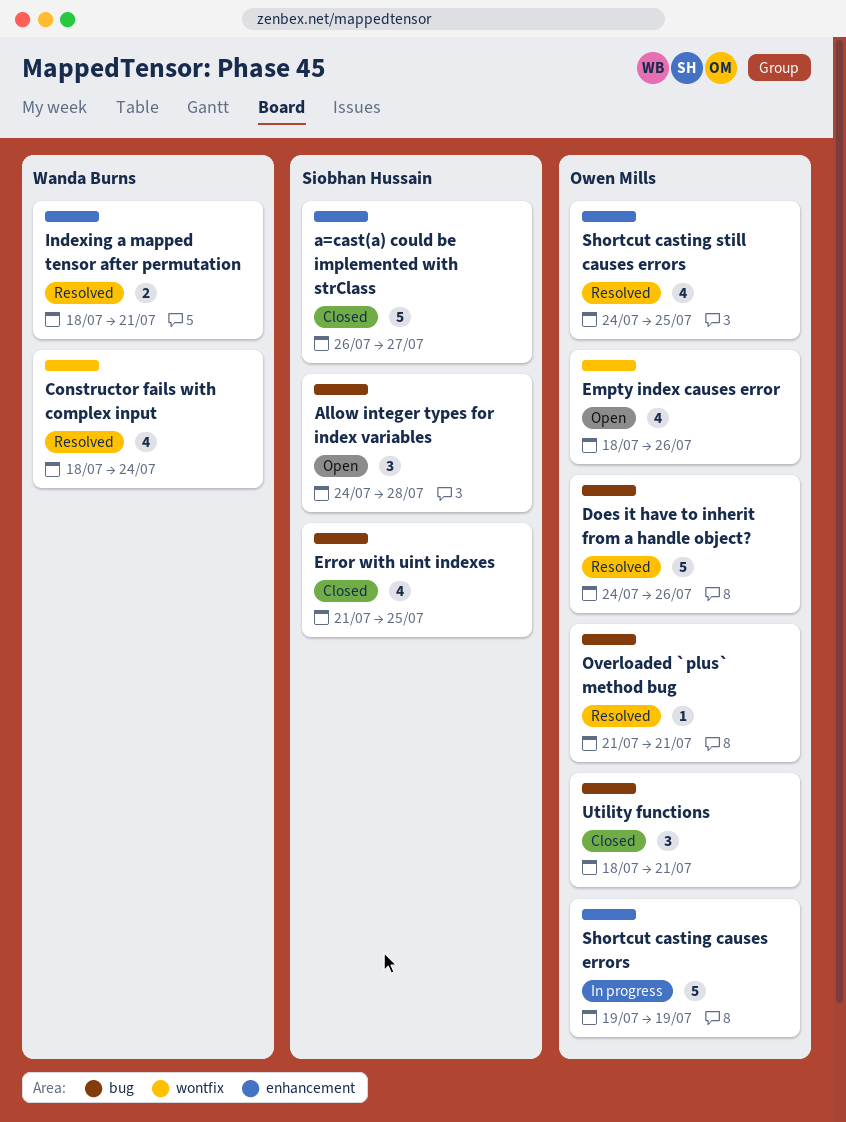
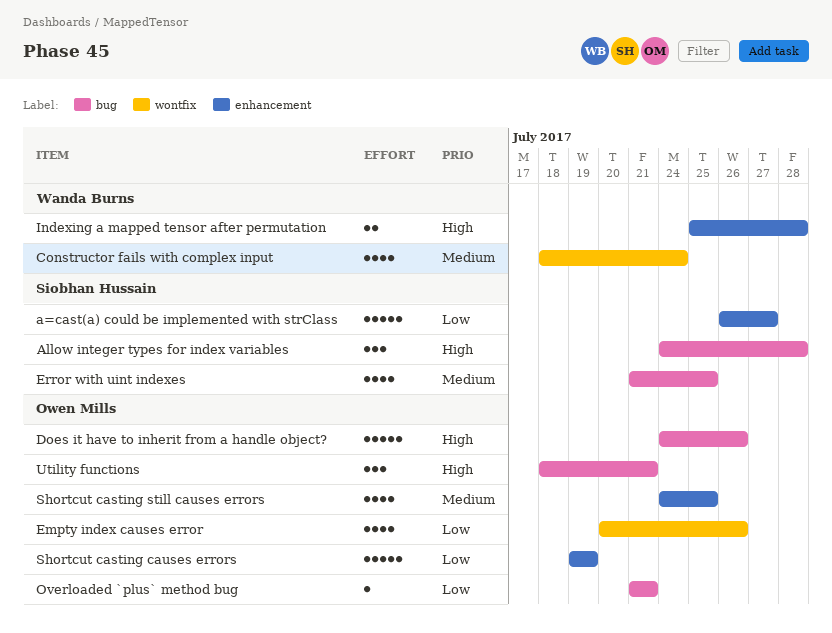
Empty index causes error, start: Jul 18 -> Jul 20
Indexing a mapped tensor after permutation, start: Jul 18 -> Jul 25
Indexing a mapped tensor after permutation, due: Jul 21 -> Jul 28

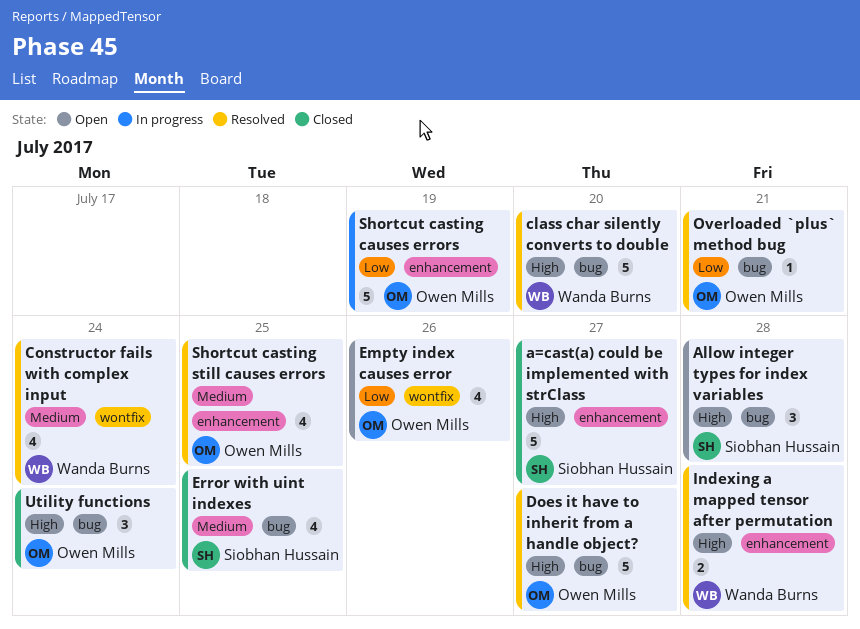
a=cast(a) could be implemented with strClass, priority: Low -> High
class char silently converts to double: none -> present
Does it have to inherit from a handle object?, due: Jul 26 -> Jul 27
Utility functions, due: Jul 21 -> Jul 24

